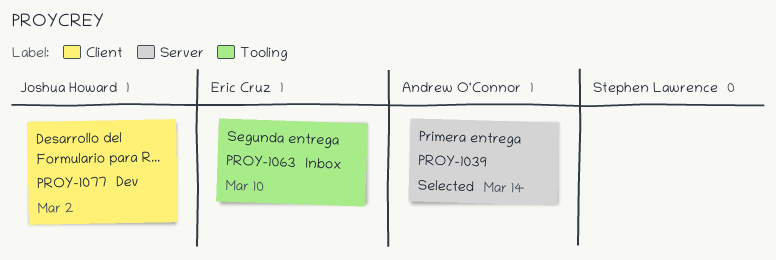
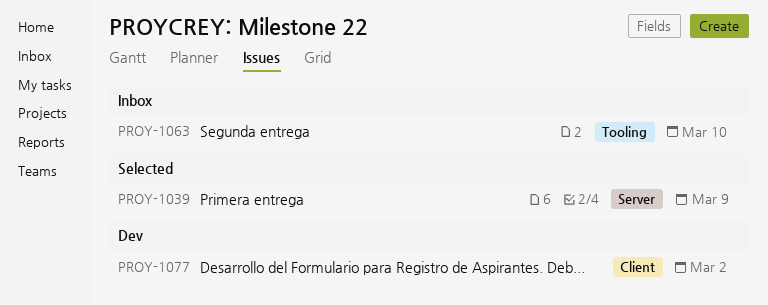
PROY-1039, due: Mar 14 -> Mar 9

